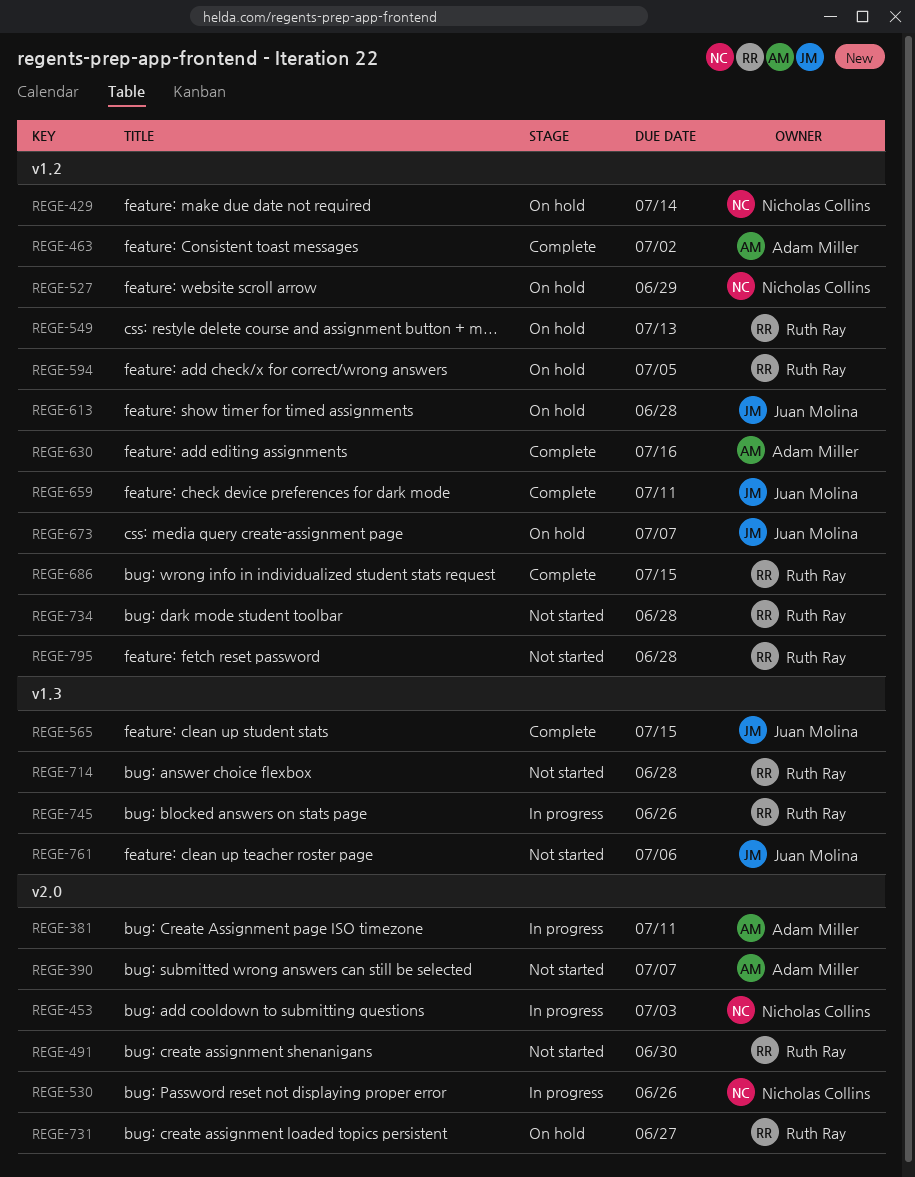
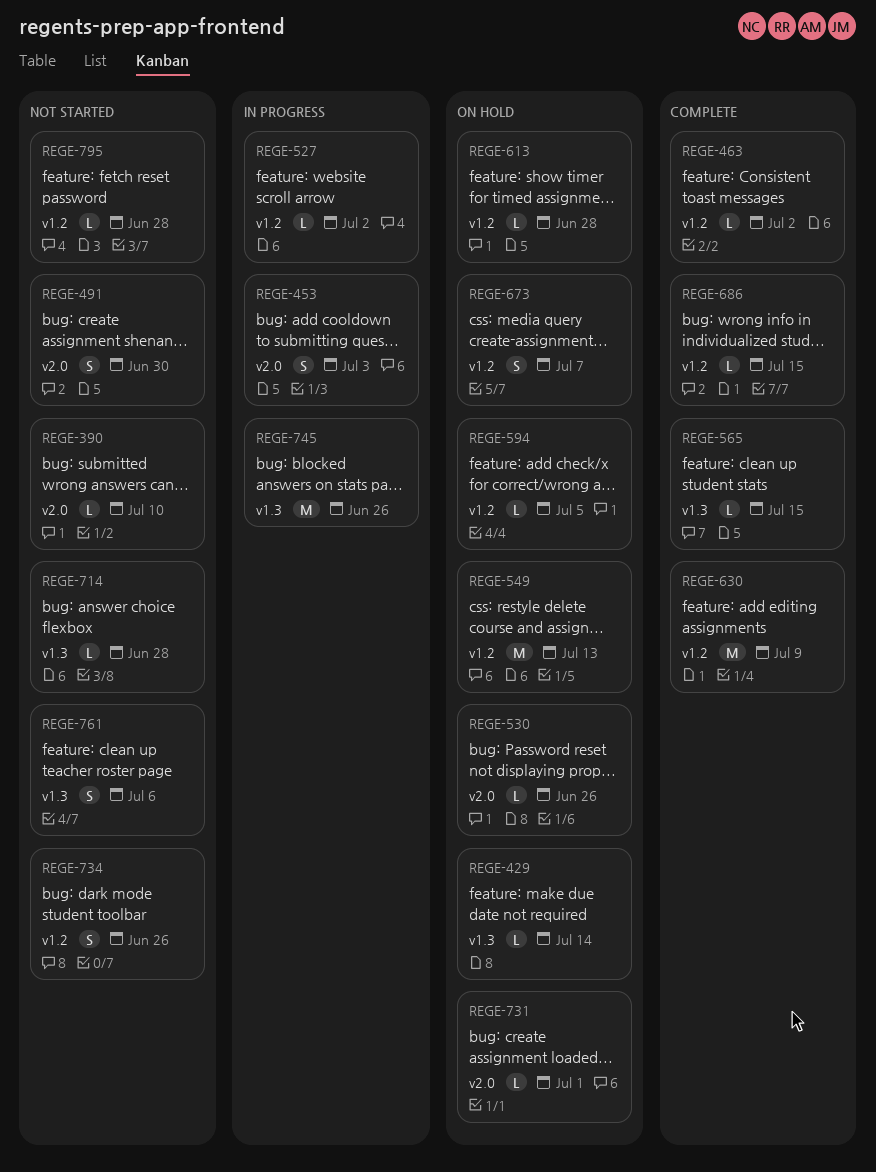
REGE-381: present -> none
REGE-390, due: Jul 7 -> Jul 10
REGE-429, label: v1.2 -> v1.3
REGE-527, status: On hold -> In progress
REGE-527, due: Jun 29 -> Jul 2
REGE-530, status: In progress -> On hold
REGE-630, due: Jul 16 -> Jul 9
REGE-659: present -> none
REGE-731, due: Jun 27 -> Jul 1
REGE-734, due: Jun 28 -> Jun 26

